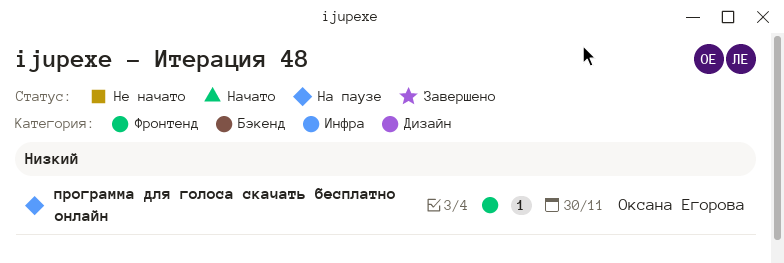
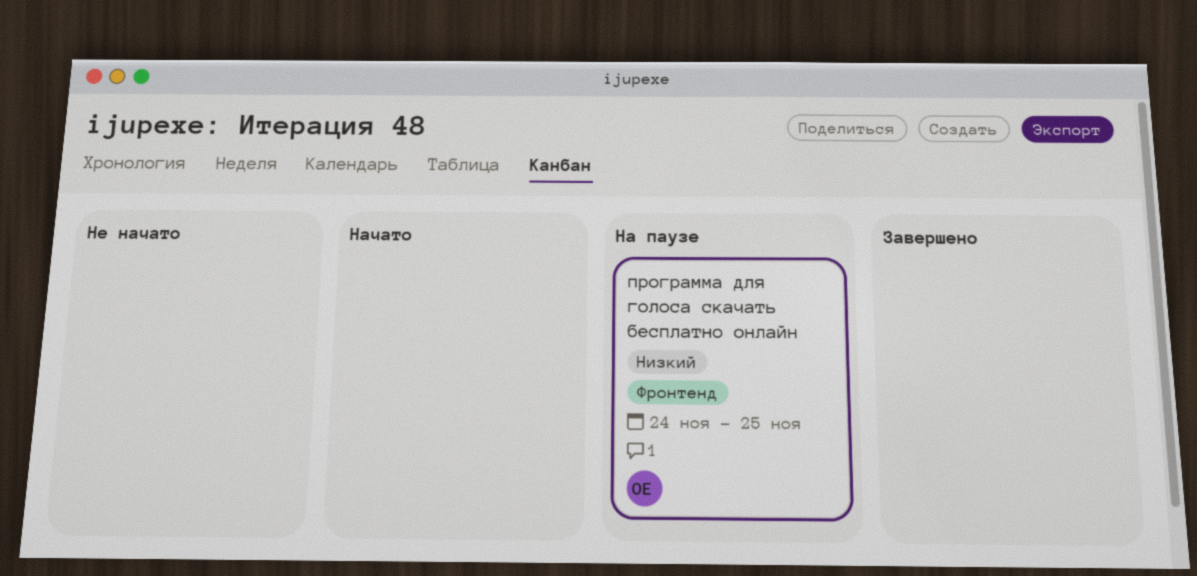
программа для голоса скачать бесплатно онлайн, due: Nov 30 -> Nov 25

